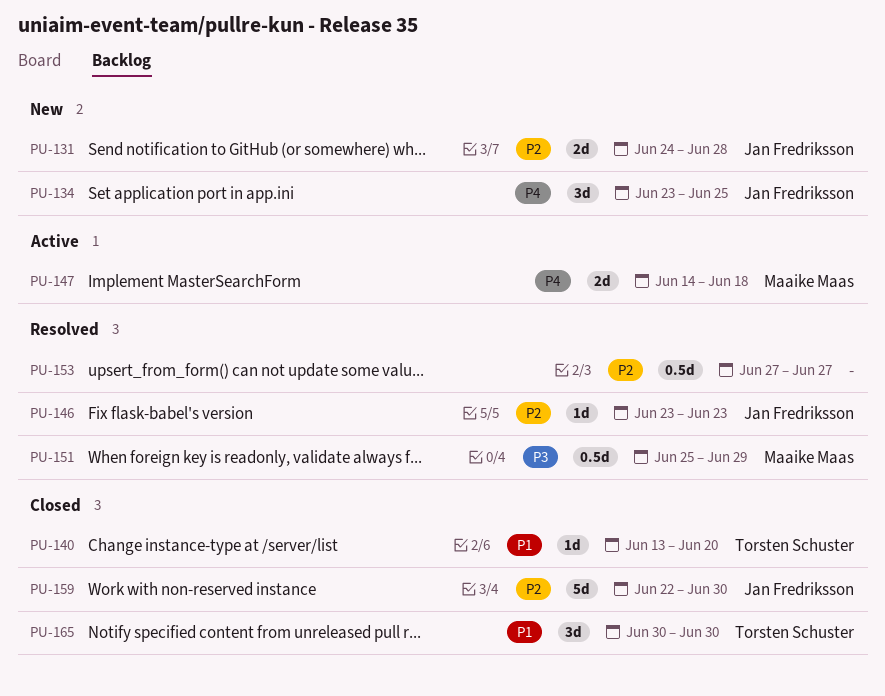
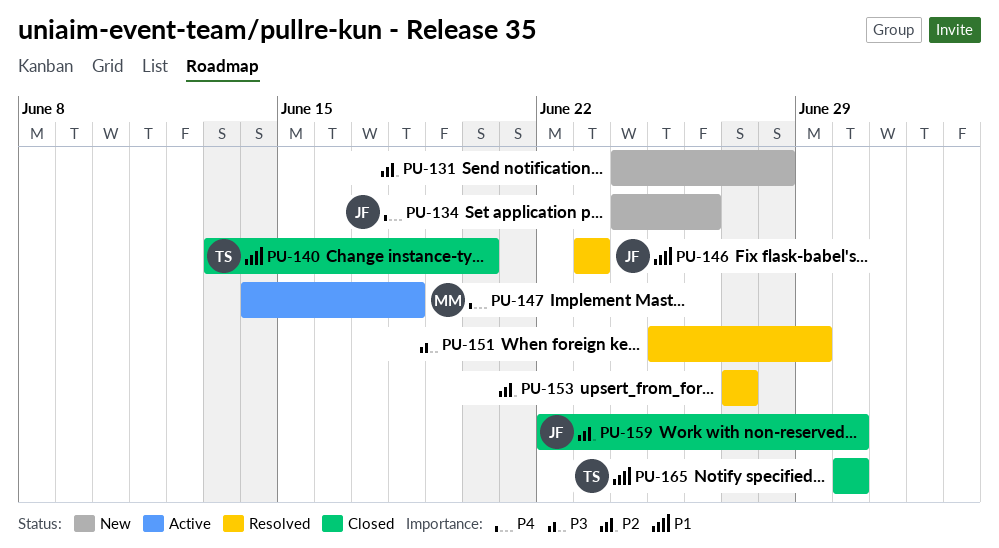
PU-131, owner: Jan Fredriksson -> none
PU-134, start: Jun 23 -> Jun 24
PU-134, due: Jun 25 -> Jun 26
PU-146, priority: P2 -> P1
PU-151, owner: Maaike Maas -> none

